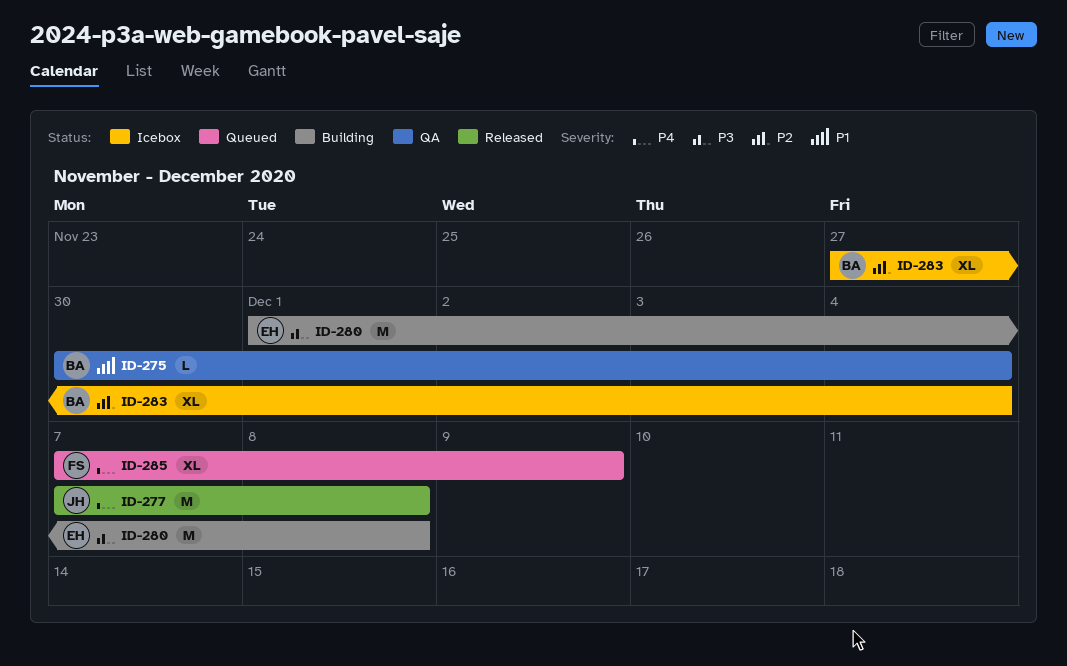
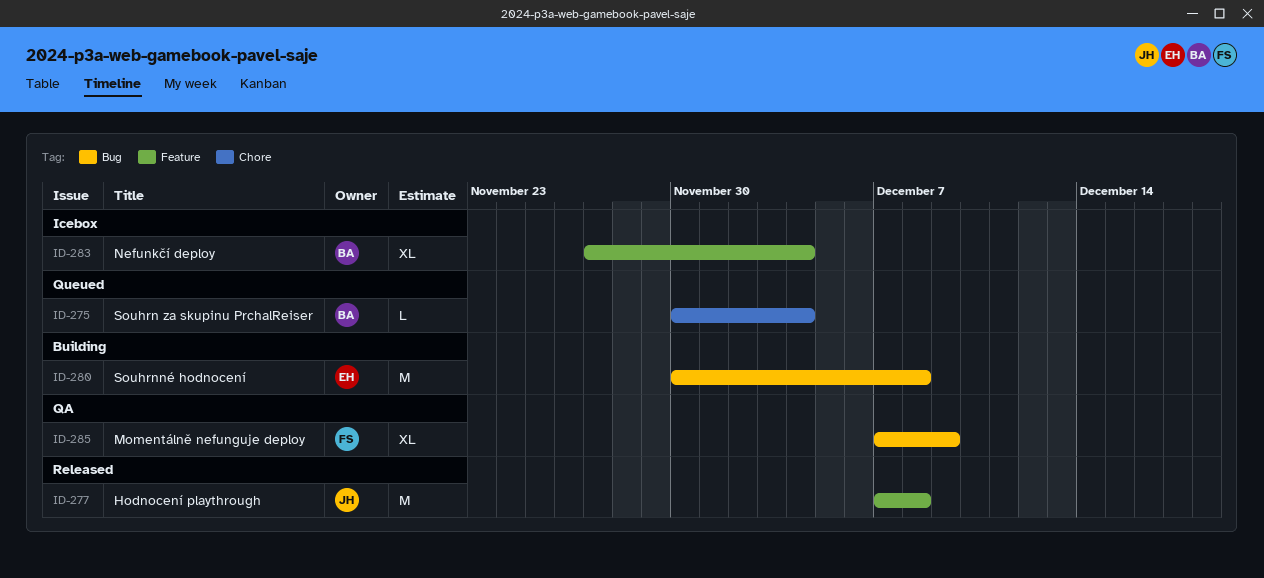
ID-275, status: QA -> Queued
ID-280, start: Dec 1 -> Nov 30
ID-285, status: Queued -> QA

